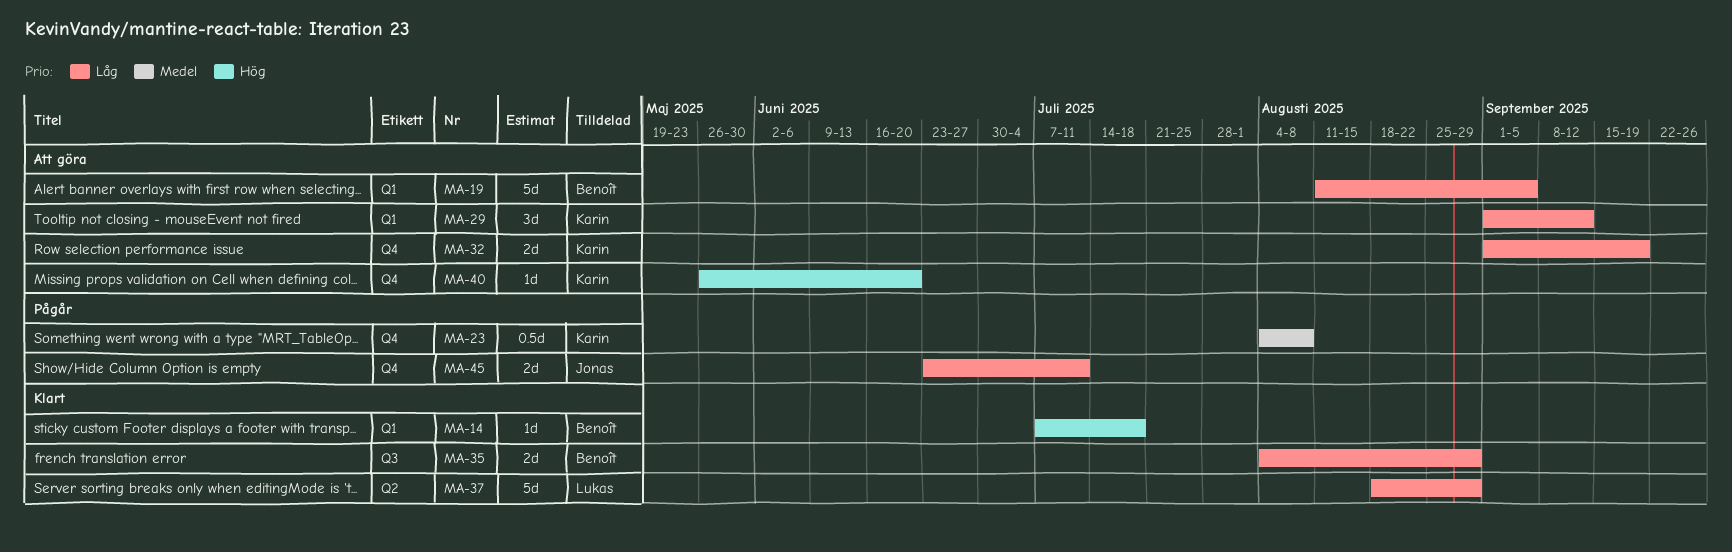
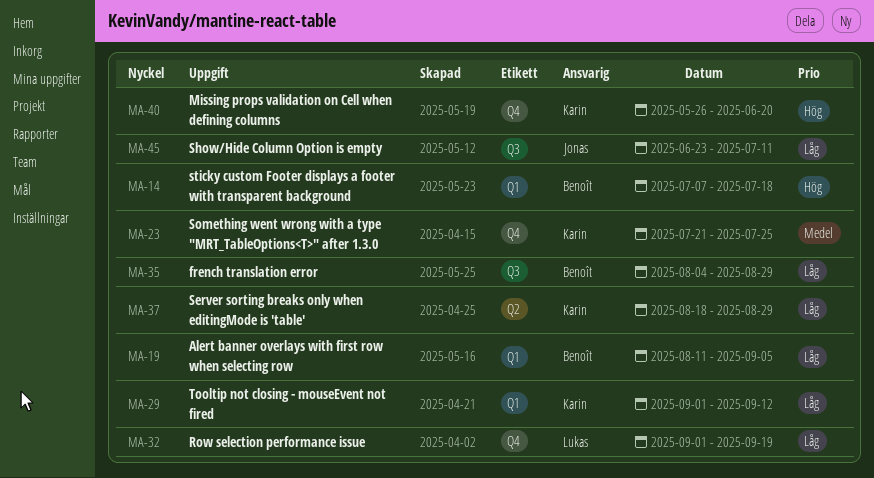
MA-23, start: Aug 4 -> Jul 21
MA-23, due: Aug 8 -> Jul 25
MA-32, owner: Karin -> Lukas
MA-37, owner: Lukas -> Karin
MA-45, label: Q4 -> Q3

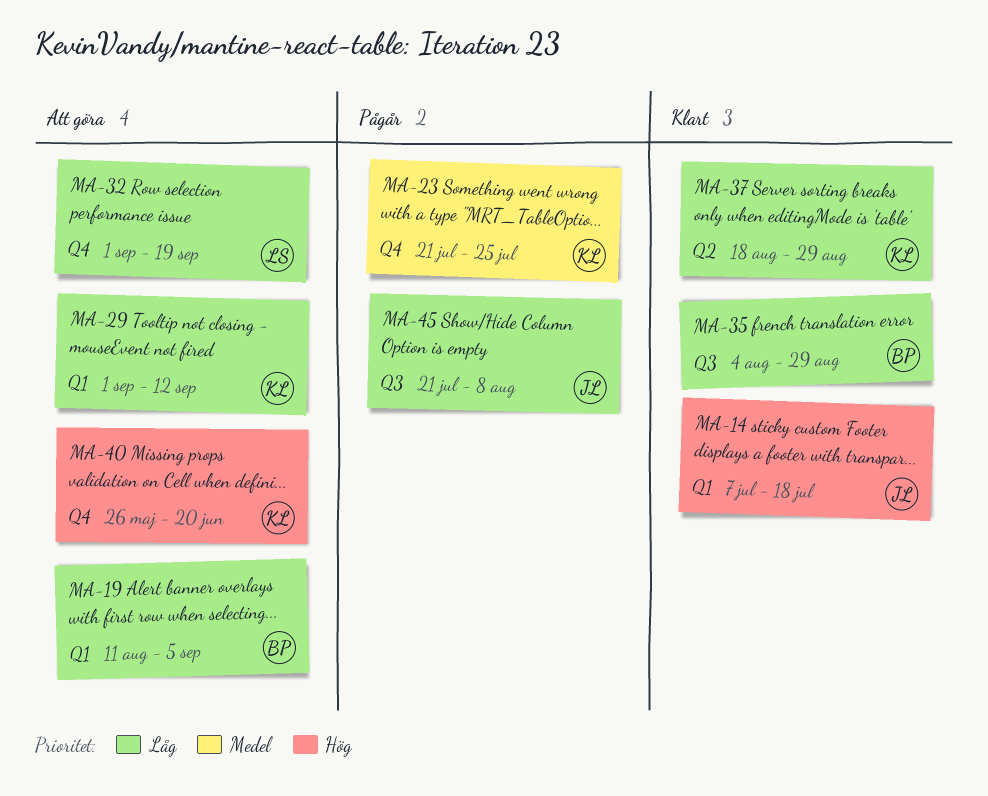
MA-14, owner: Benoît -> Jonas
MA-45, start: Jun 23 -> Jul 21
MA-45, due: Jul 11 -> Aug 8

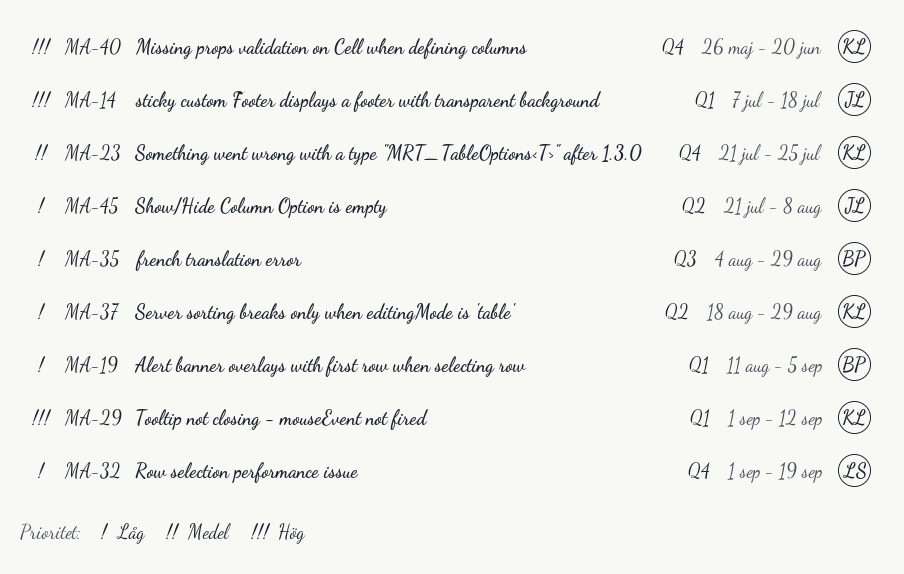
MA-29, priority: Låg -> Hög
MA-45, label: Q3 -> Q2

